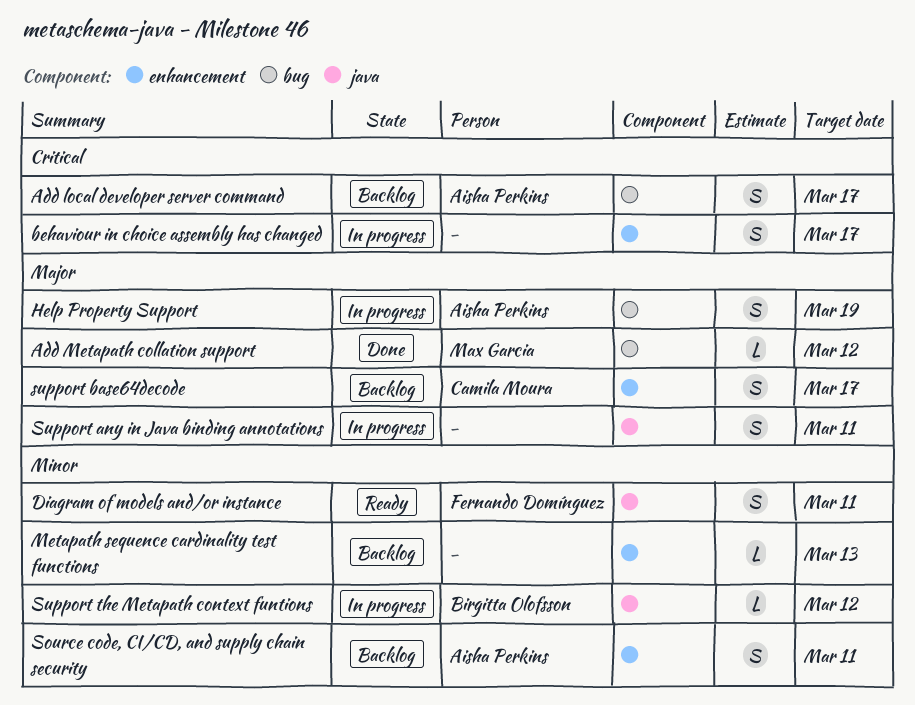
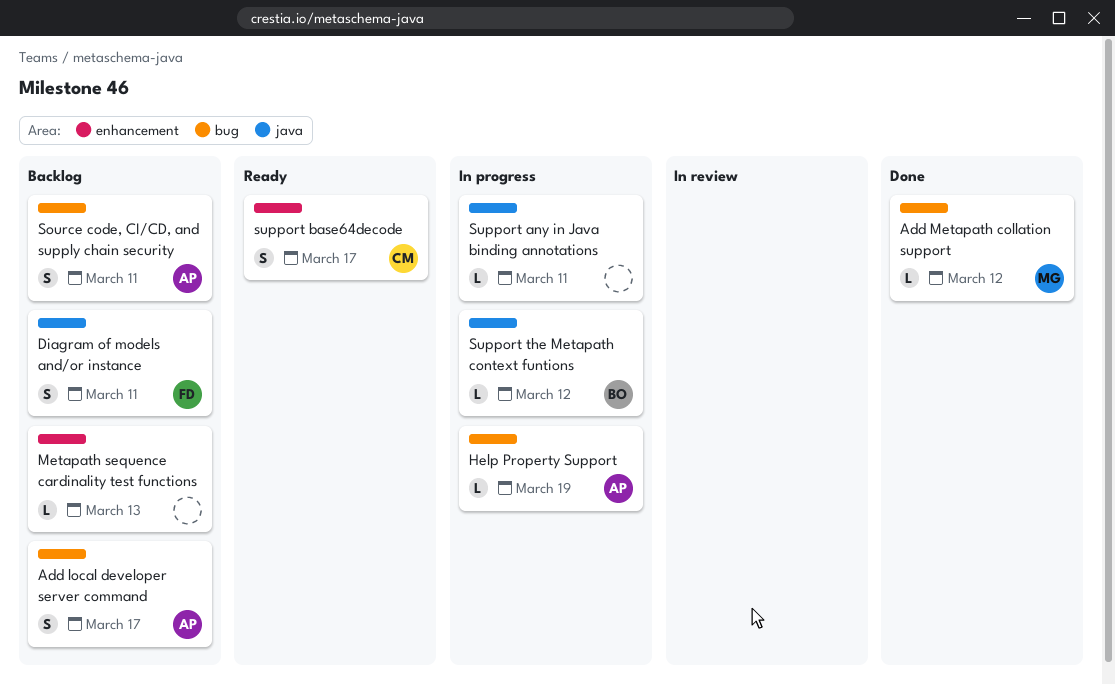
behaviour in choice assembly has changed: present -> none
Diagram of models and/or instance, status: Ready -> Backlog
Help Property Support, estimate: S -> L
Source code, CI/CD, and supply chain security, label: enhancement -> bug
Support any in Java binding annotations, estimate: S -> L
support base64decode, status: Backlog -> Ready

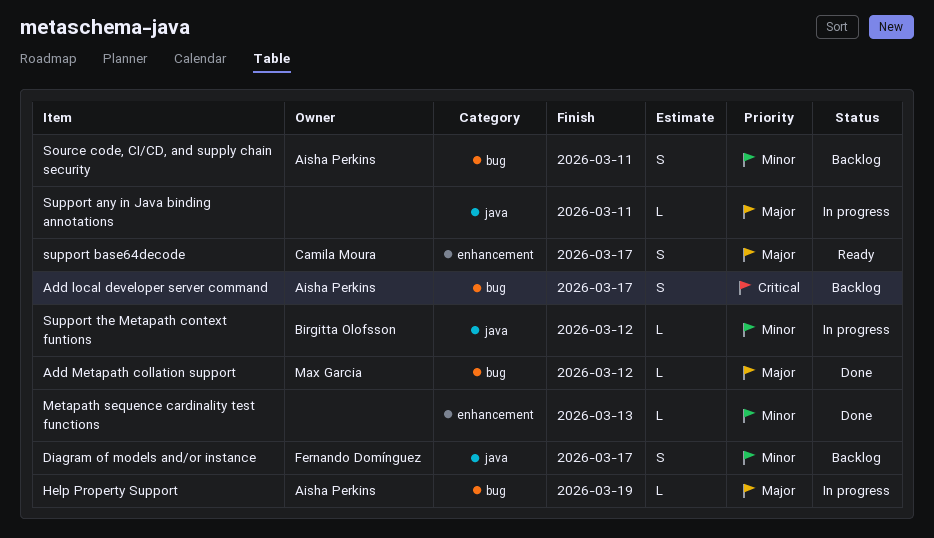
Diagram of models and/or instance, due: Mar 11 -> Mar 17
Metapath sequence cardinality test functions, status: Backlog -> Done

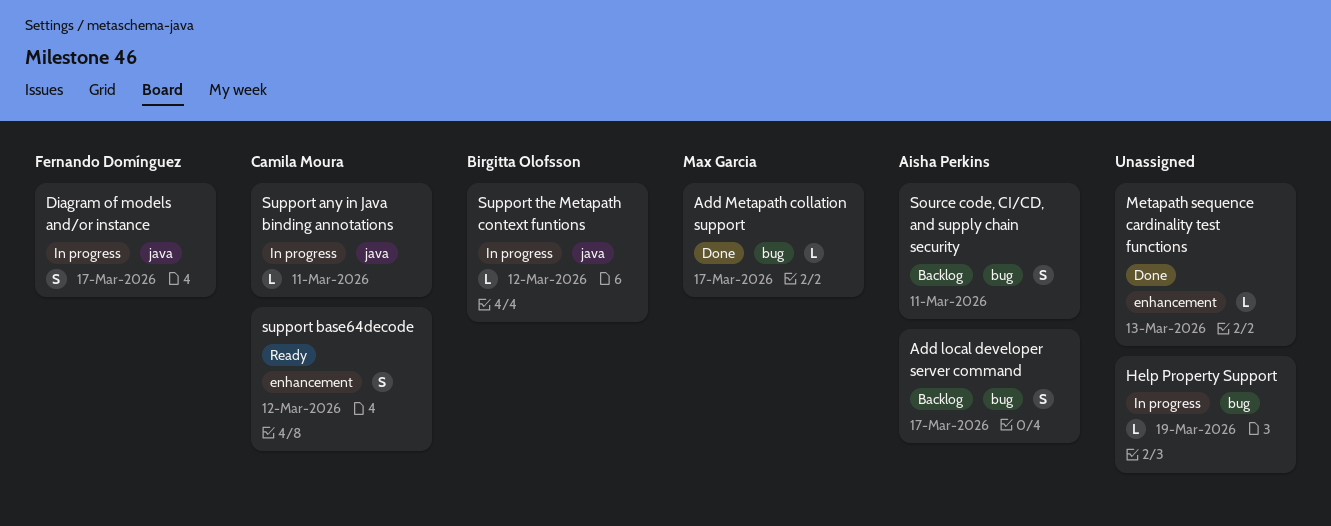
Add Metapath collation support, due: Mar 12 -> Mar 17
Diagram of models and/or instance, status: Backlog -> In progress
Help Property Support, owner: Aisha Perkins -> none
Support any in Java binding annotations, owner: none -> Camila Moura
support base64decode, due: Mar 17 -> Mar 12

